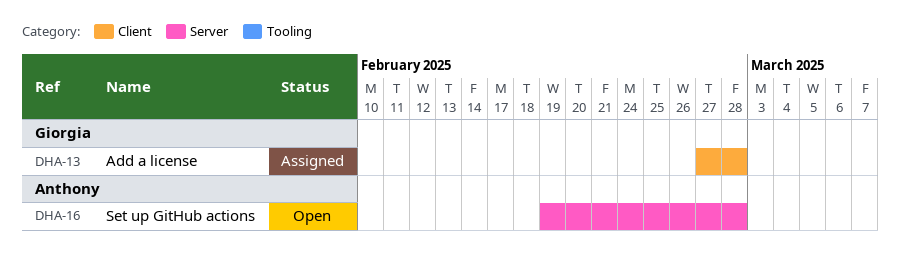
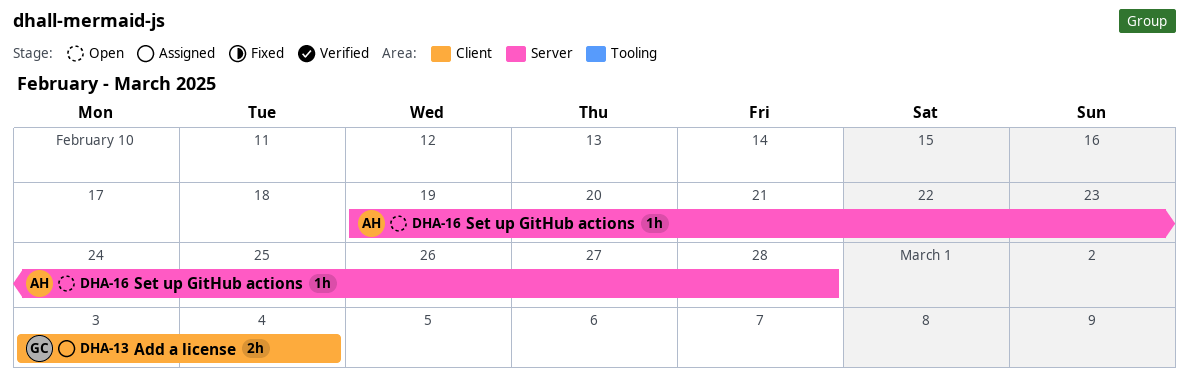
DHA-13, start: Feb 27 -> Mar 3
DHA-13, due: Feb 28 -> Mar 4

